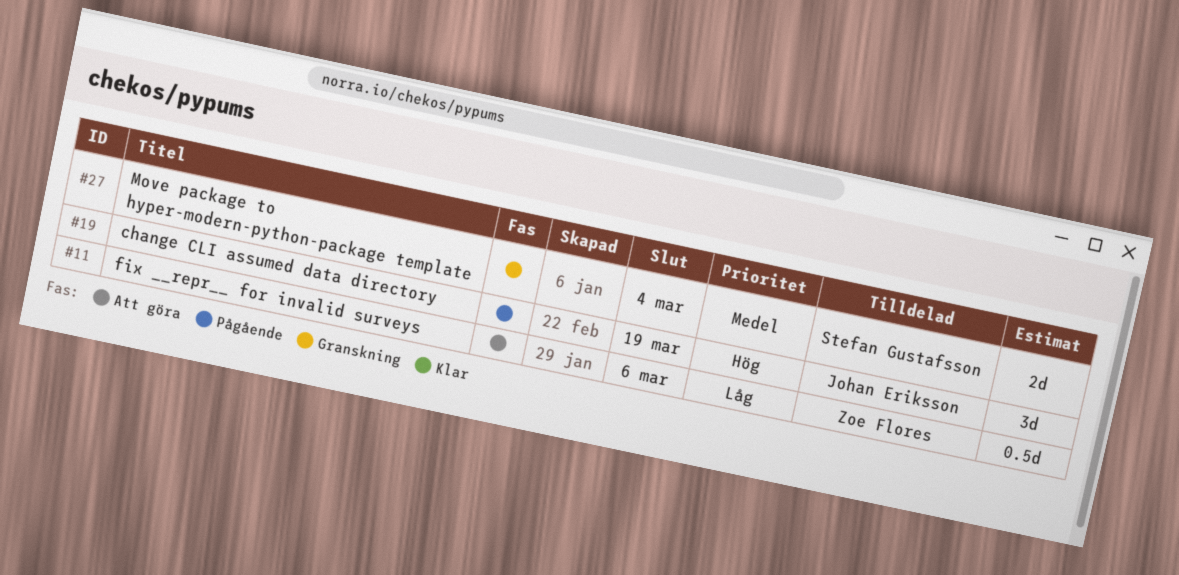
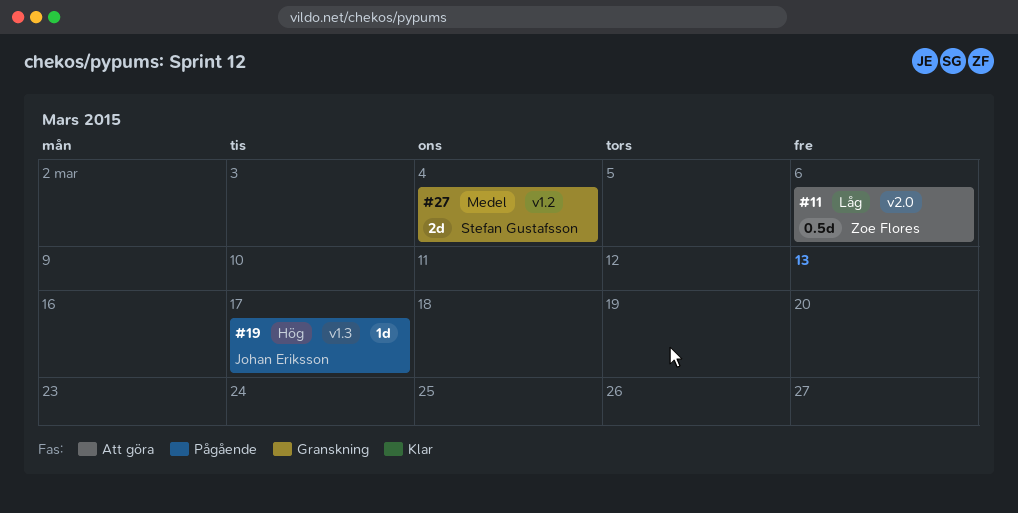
#19, estimate: 3d -> 1d
#19, due: Mar 19 -> Mar 17

